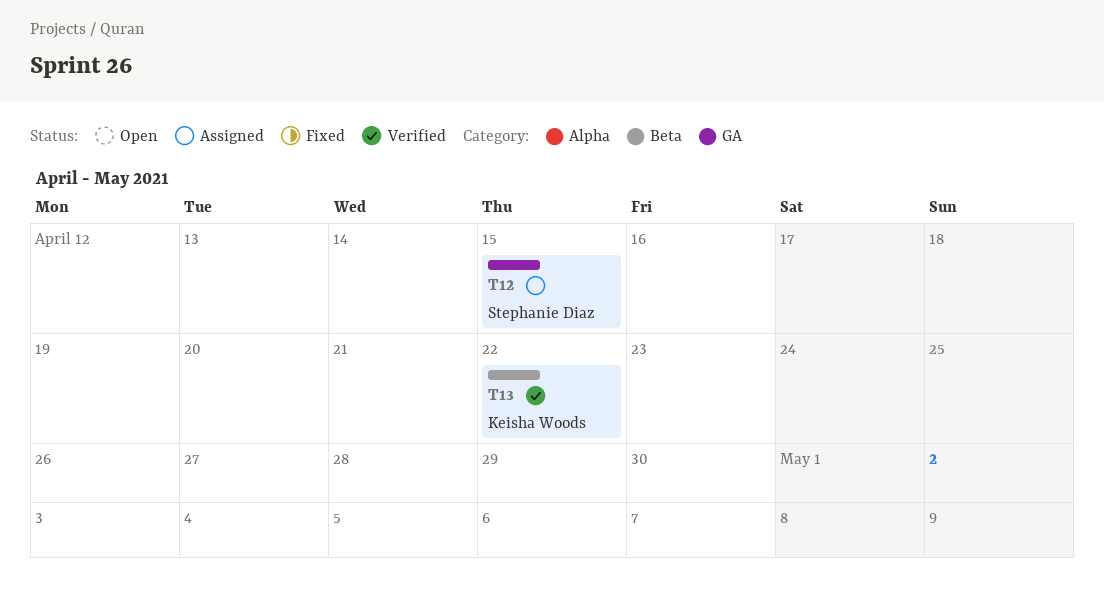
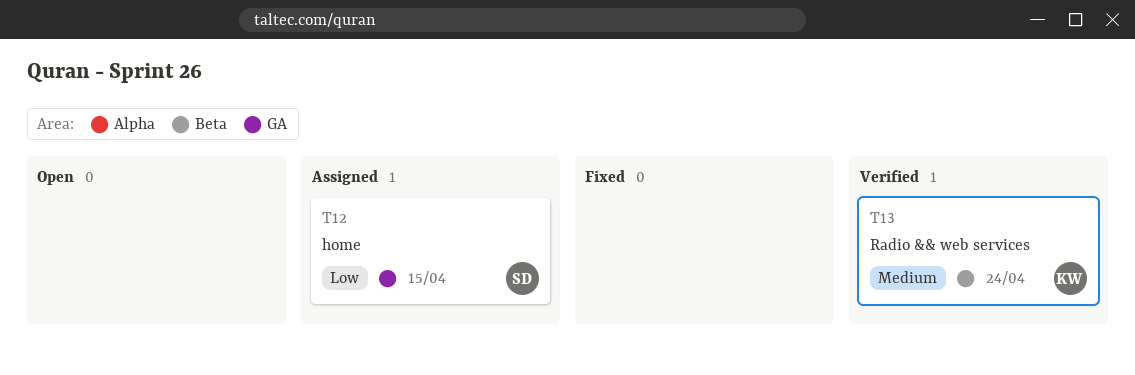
T13, due: Apr 22 -> Apr 24

